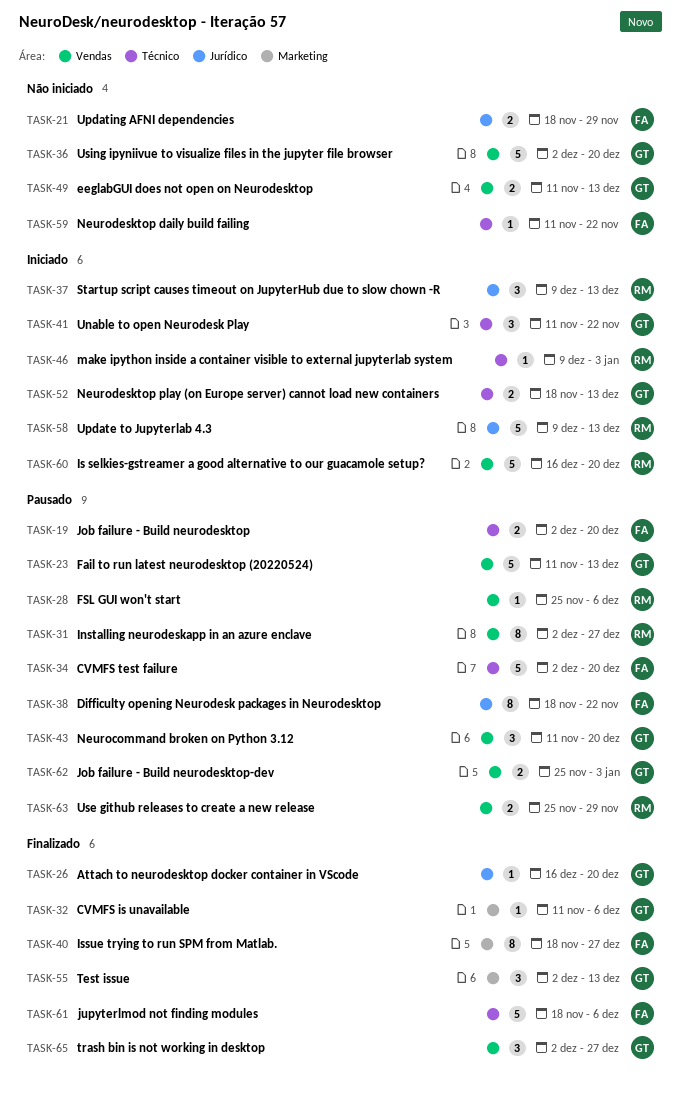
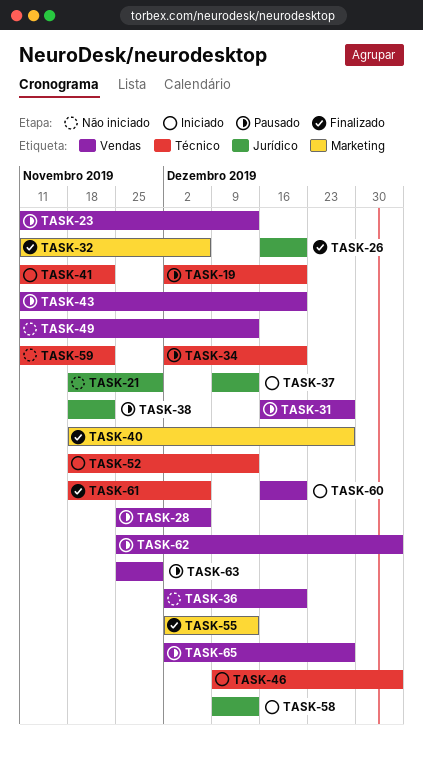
TASK-31, start: Dec 2 -> Dec 16
TASK-65, status: Finalizado -> Pausado

